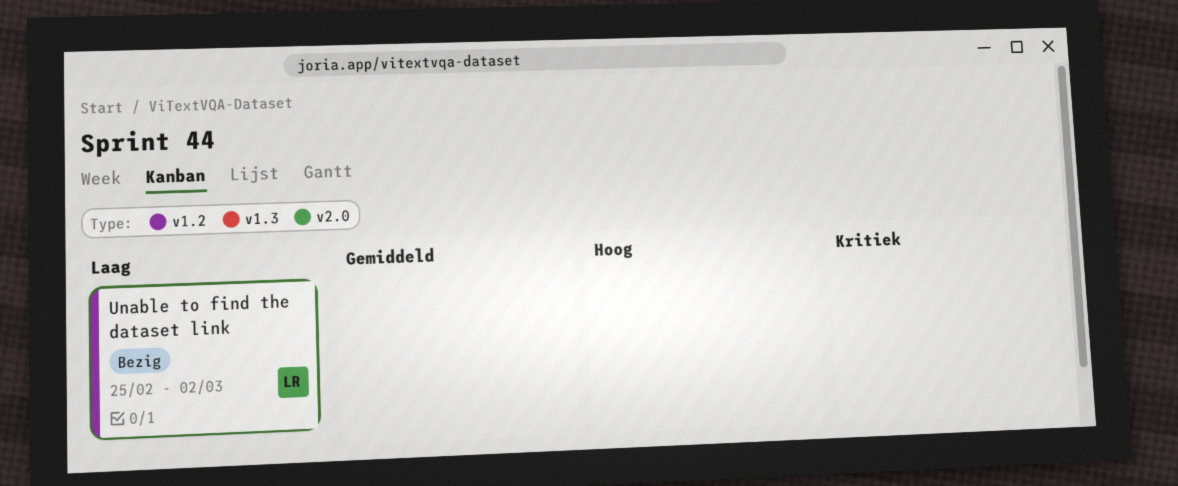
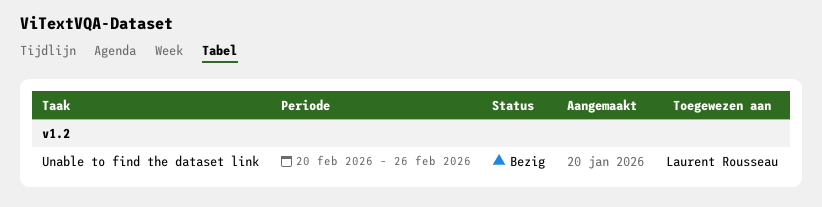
Unable to find the dataset link, start: Feb 25 -> Feb 20
Unable to find the dataset link, due: Mar 2 -> Feb 26

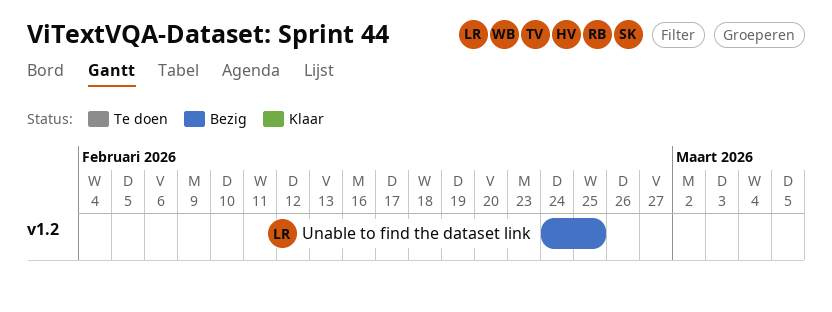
Unable to find the dataset link, start: Feb 20 -> Feb 24
Unable to find the dataset link, due: Feb 26 -> Feb 25

